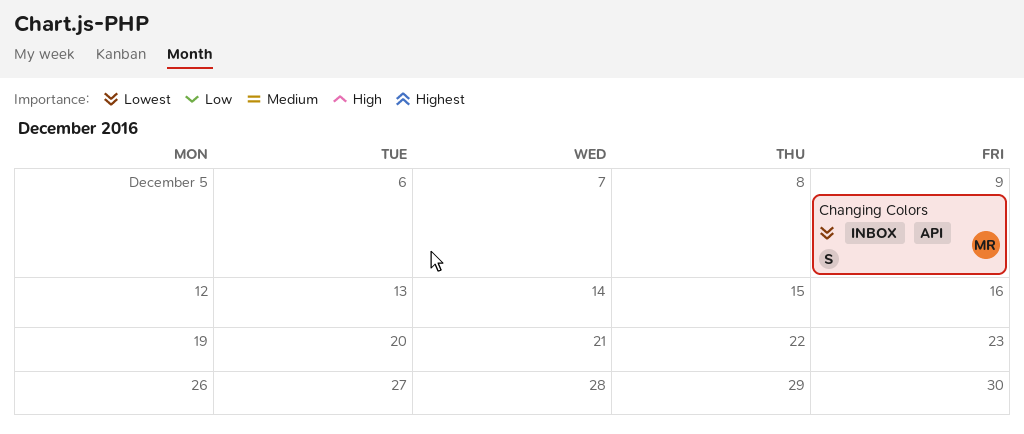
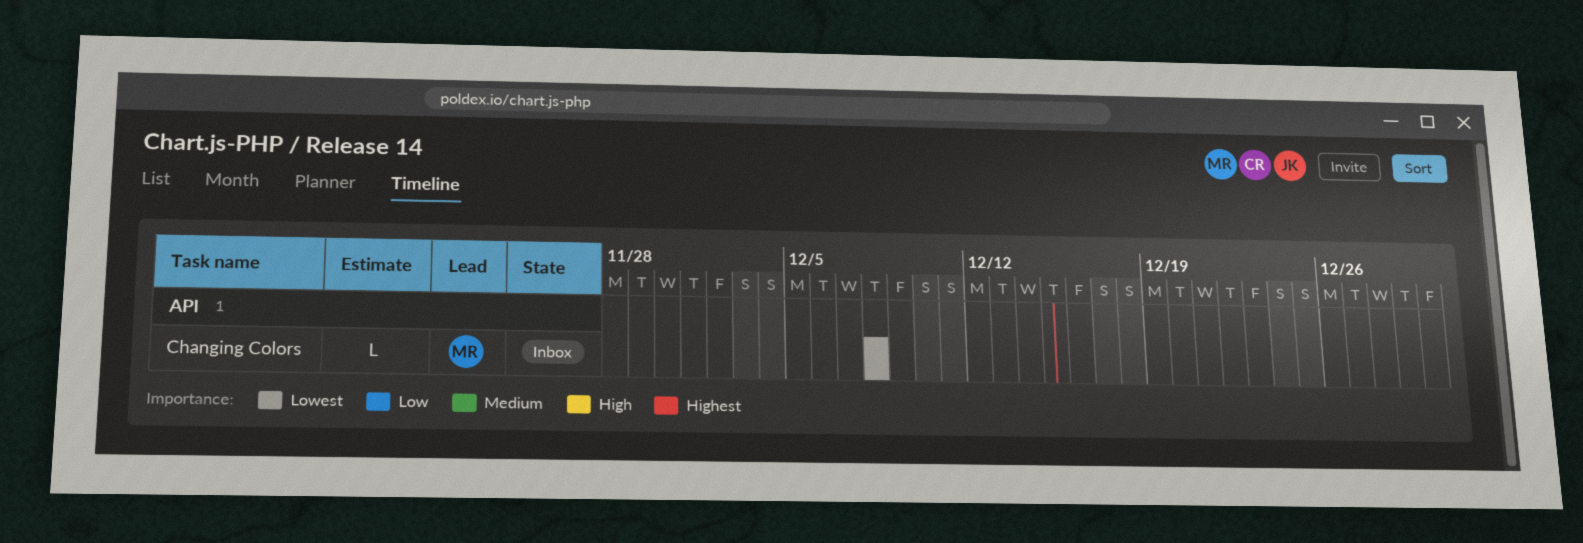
Changing Colors, estimate: S -> L
Changing Colors, due: Dec 9 -> Dec 8

